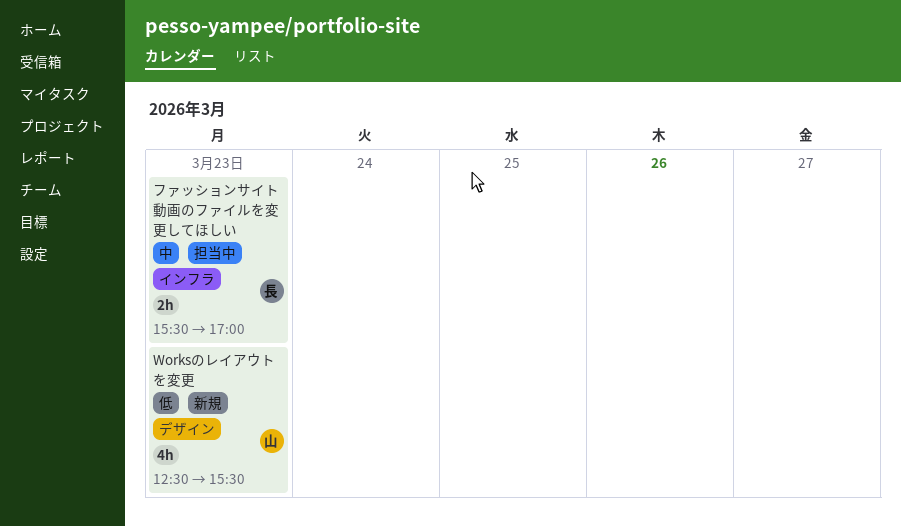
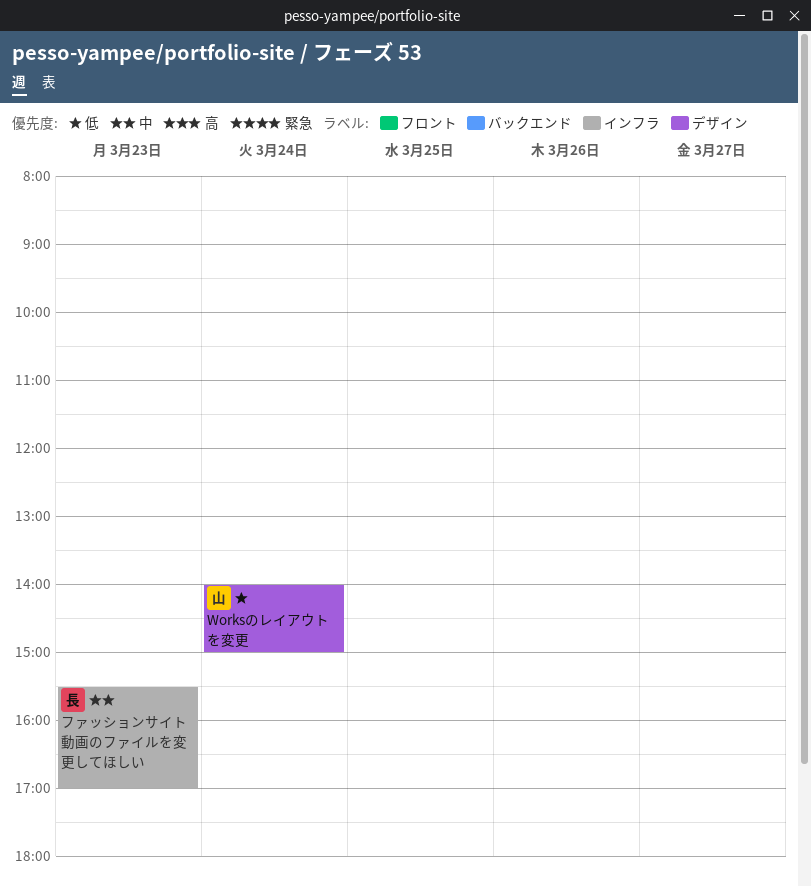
Worksのレイアウトを変更, day: Mar 23 -> Mar 24
Worksのレイアウトを変更, begins: 12:30 -> 14:00
Worksのレイアウトを変更, ends: 15:30 -> 15:00

